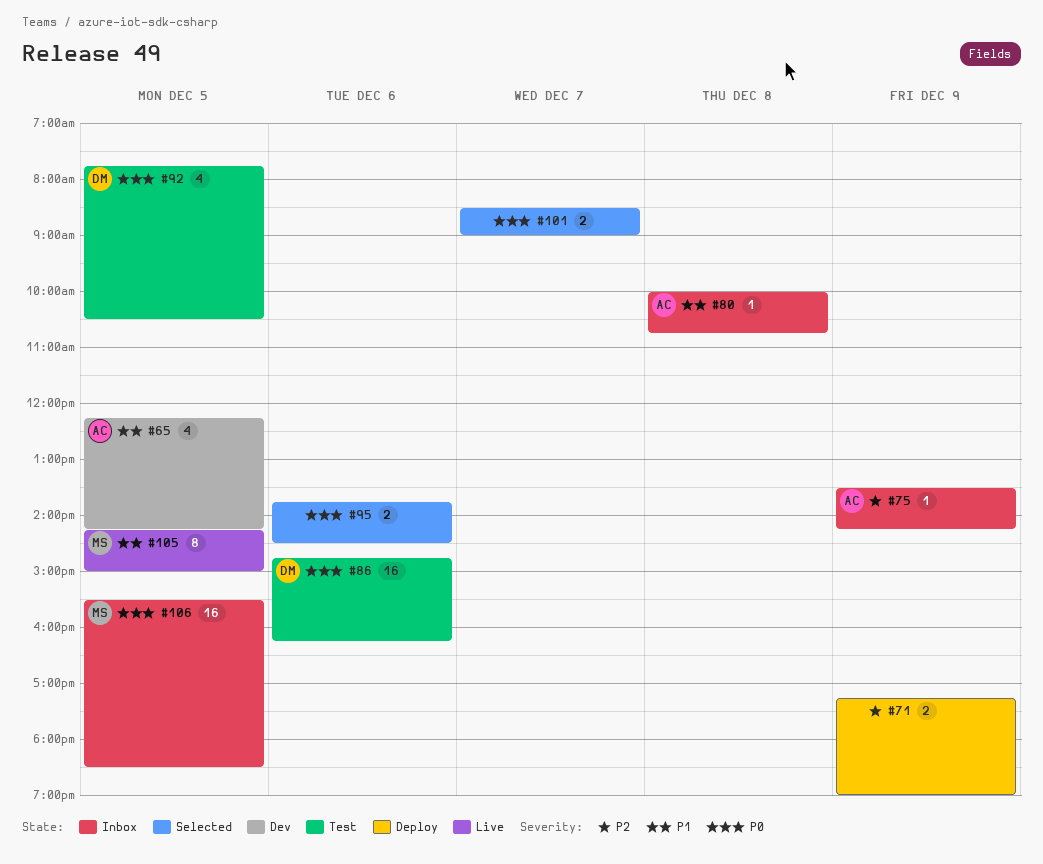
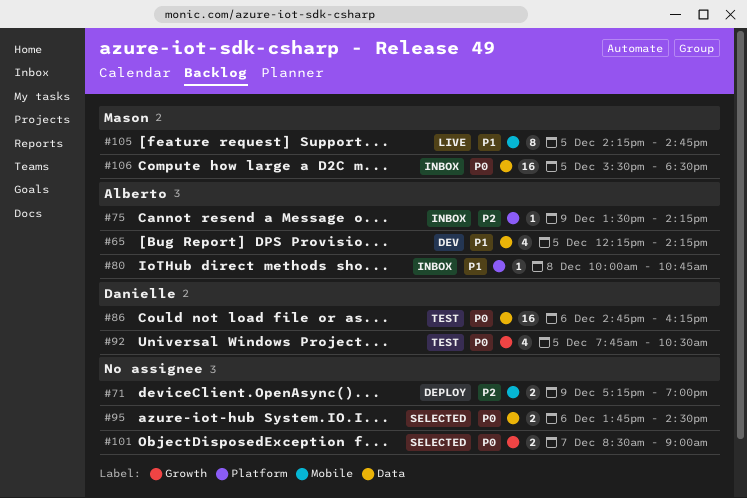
#105, ends: 15:00 -> 14:45

